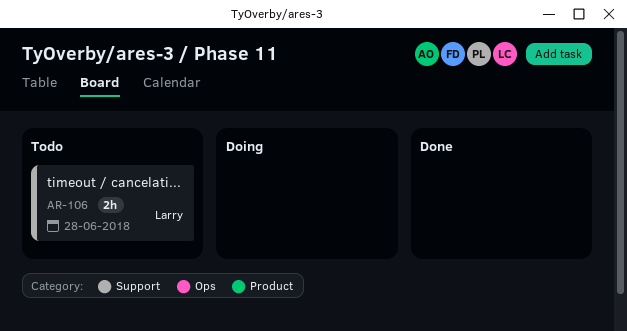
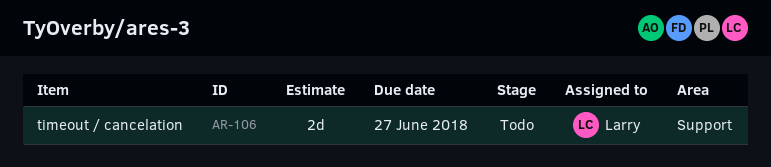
AR-106, estimate: 2h -> 2d
AR-106, due: Jun 28 -> Jun 27

